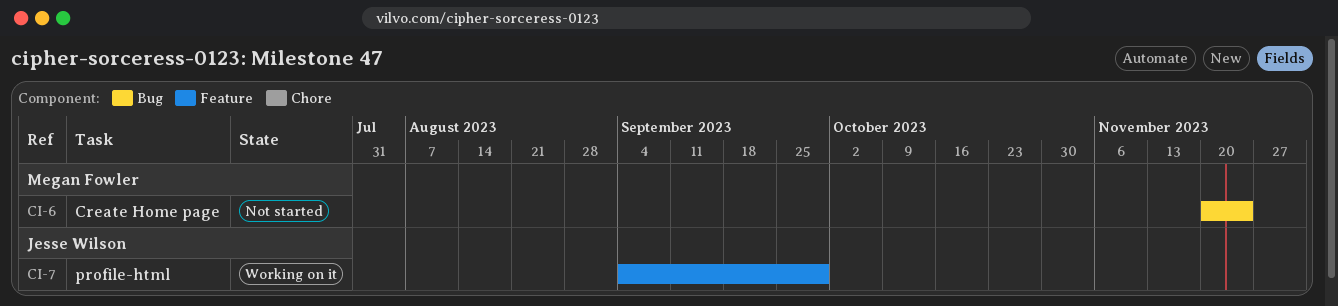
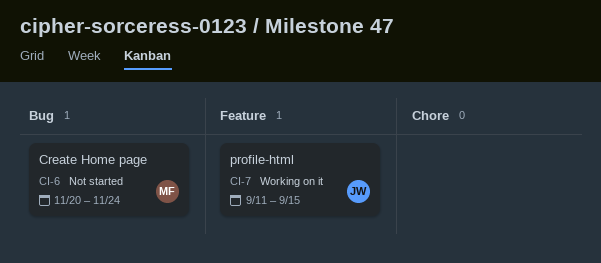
CI-7, start: Sep 4 -> Sep 11
CI-7, due: Sep 29 -> Sep 15

